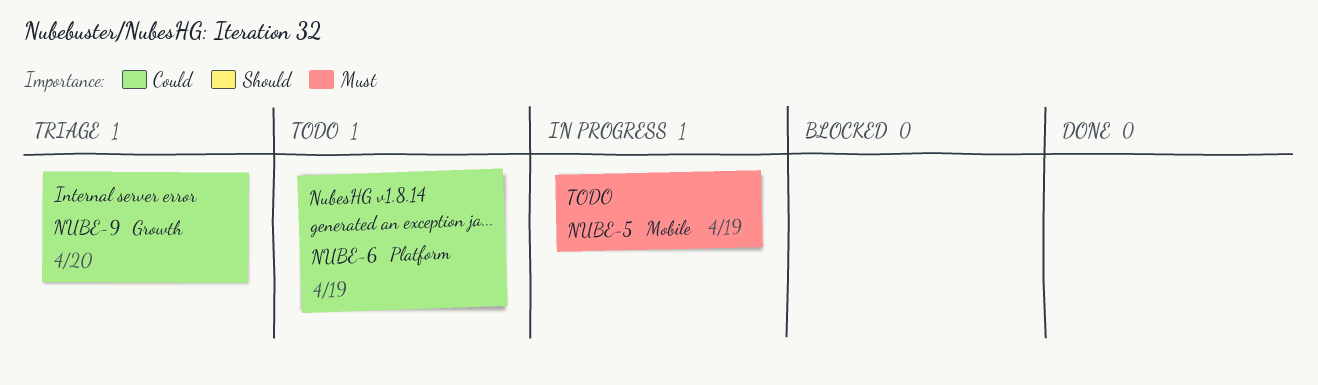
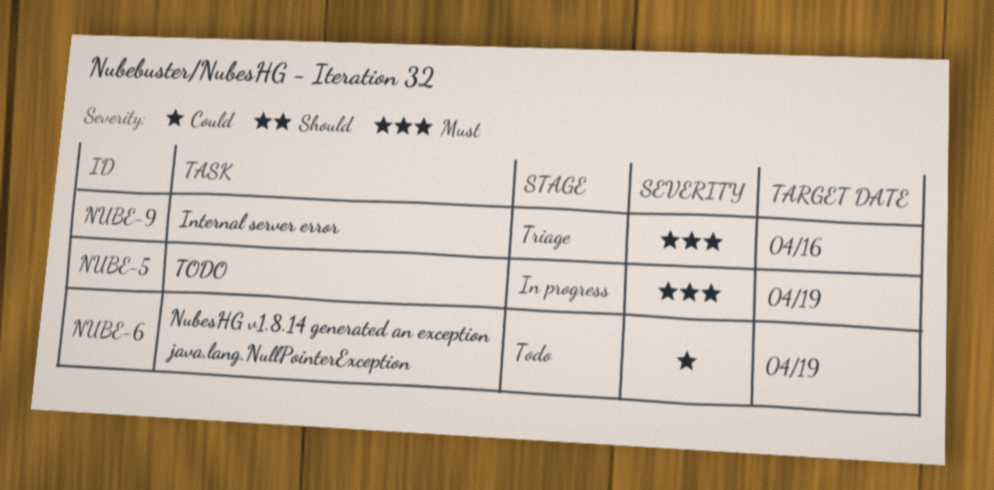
NUBE-9, priority: Could -> Must
NUBE-9, due: Apr 20 -> Apr 16

